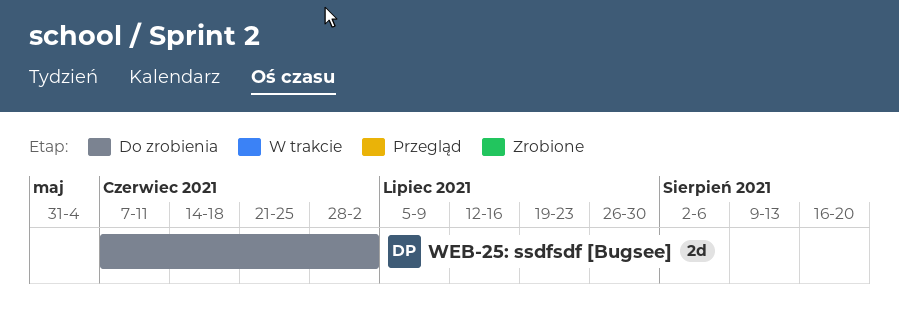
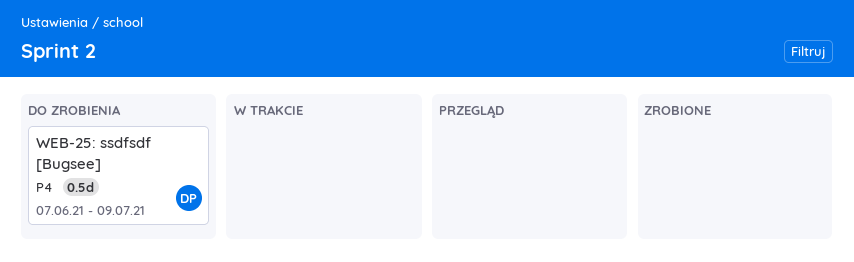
WEB-25: ssdfsdf [Bugsee], estimate: 2d -> 0.5d
WEB-25: ssdfsdf [Bugsee], due: Jul 2 -> Jul 9

